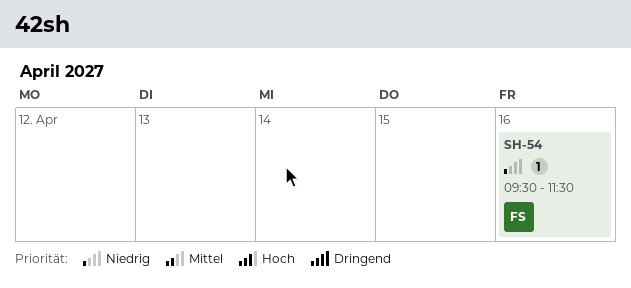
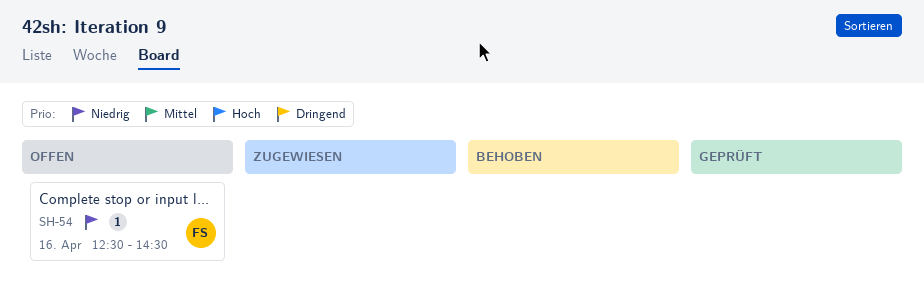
SH-54, begins: 09:30 -> 12:30
SH-54, ends: 11:30 -> 14:30

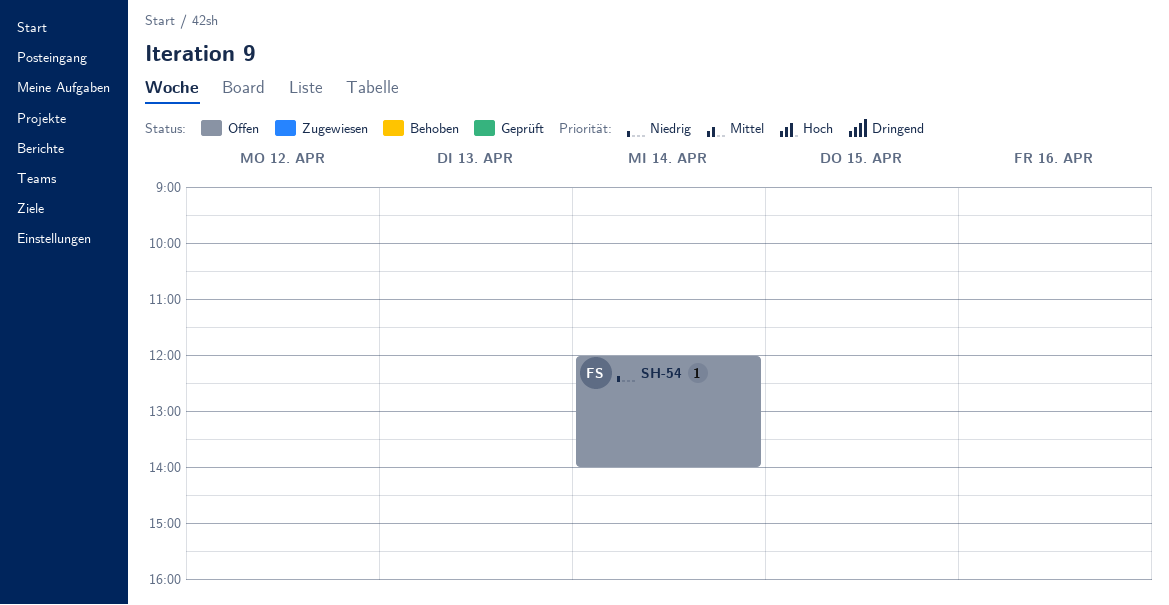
SH-54, day: Apr 16 -> Apr 14
SH-54, begins: 12:30 -> 12:00
SH-54, ends: 14:30 -> 14:00

